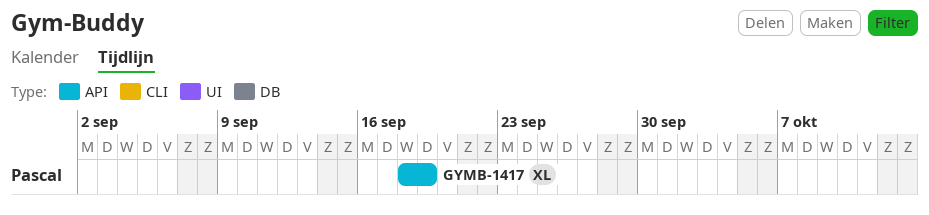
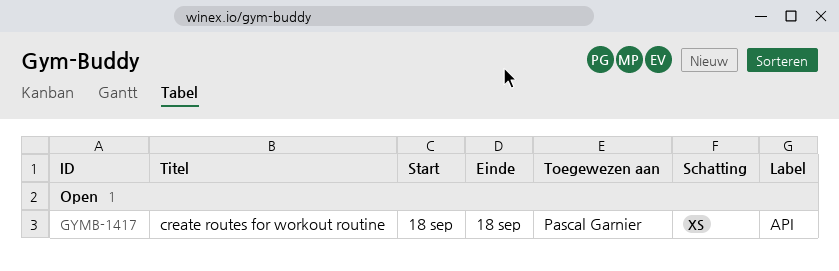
GYMB-1417, estimate: XL -> XS
GYMB-1417, due: Sep 19 -> Sep 18

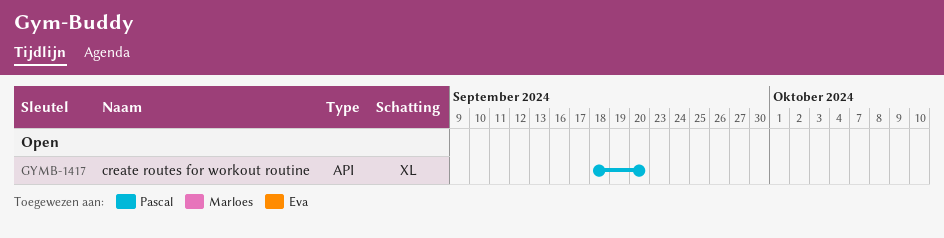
GYMB-1417, estimate: XS -> XL
GYMB-1417, due: Sep 18 -> Sep 20

